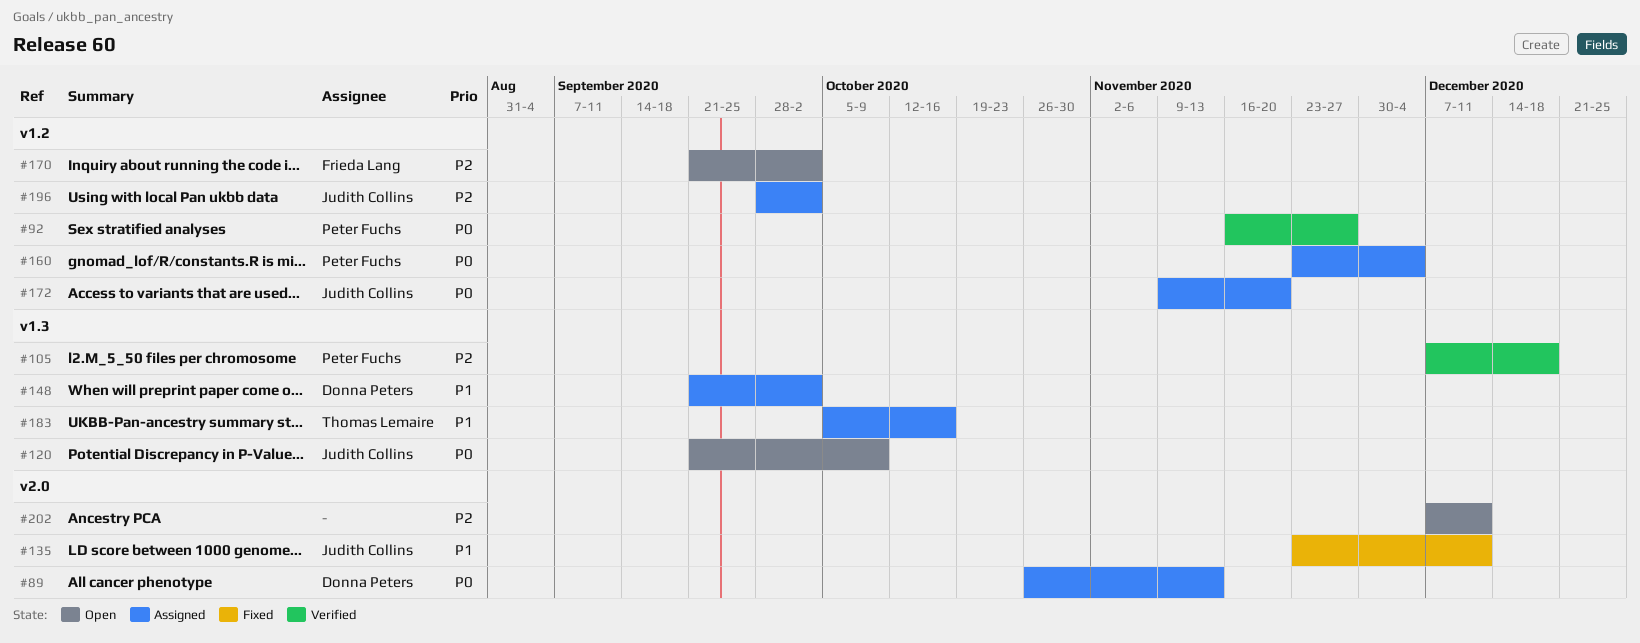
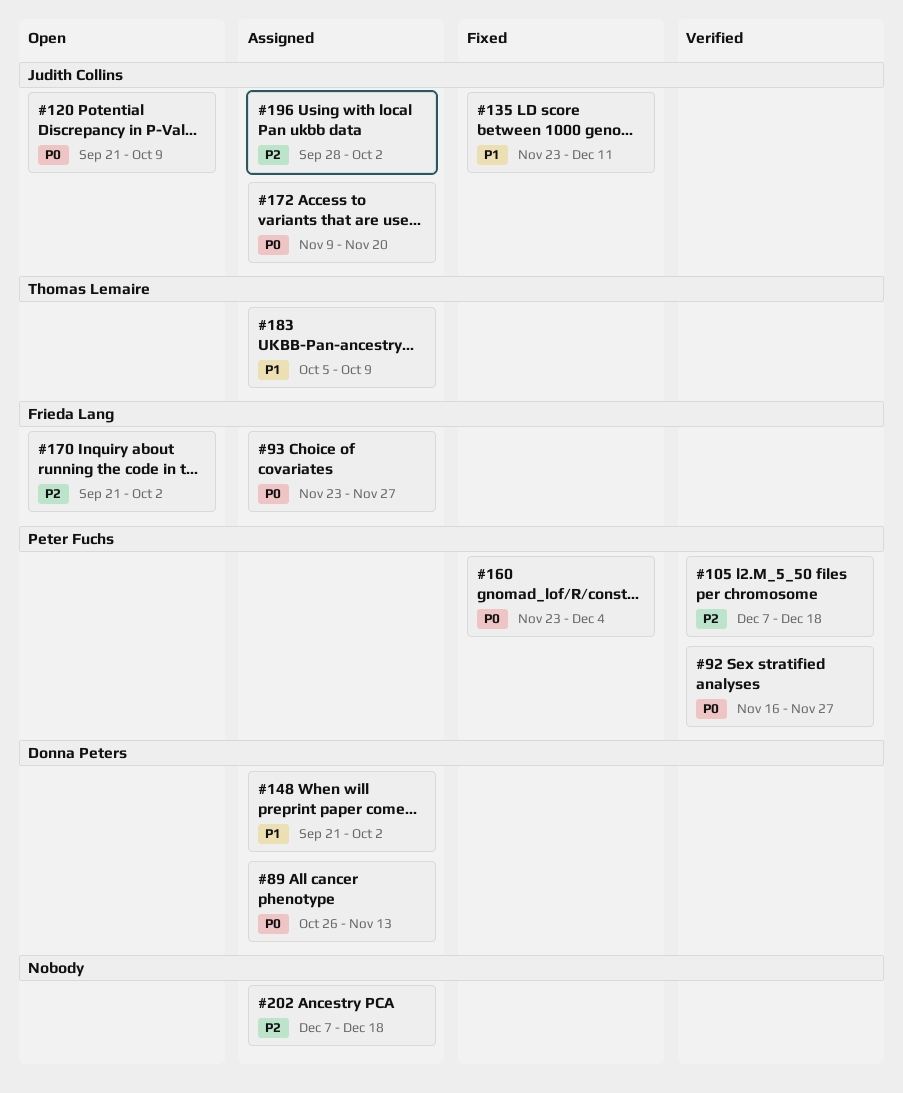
#93: none -> present
#160, status: Assigned -> Fixed
#183, due: Oct 16 -> Oct 9
#202, status: Open -> Assigned
#202, due: Dec 11 -> Dec 18

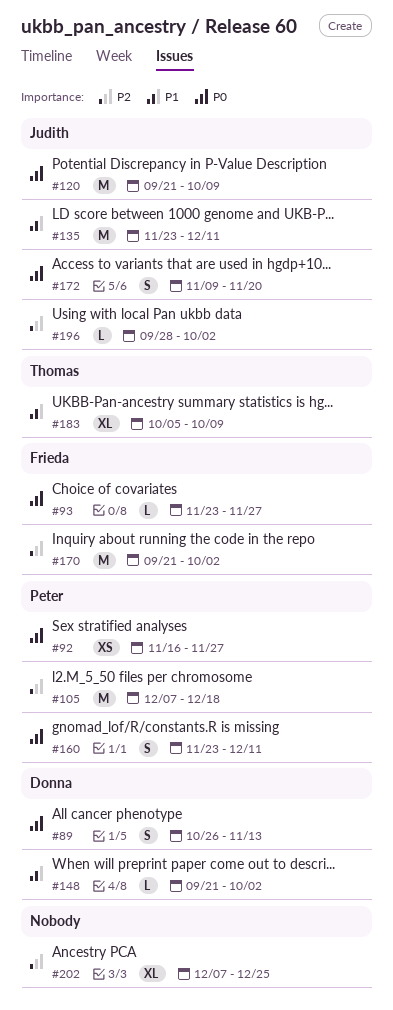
#160, due: Dec 4 -> Dec 11
#202, due: Dec 18 -> Dec 25

